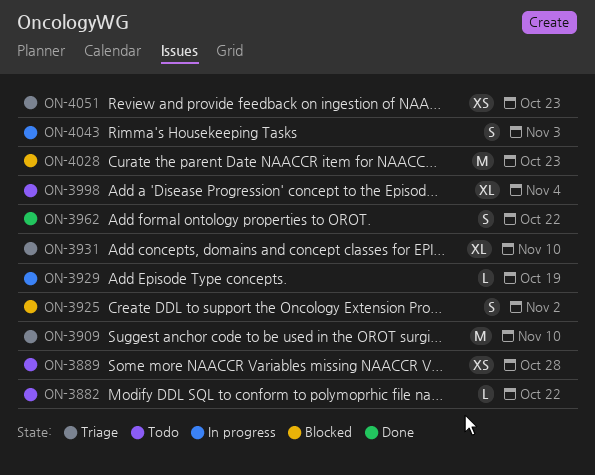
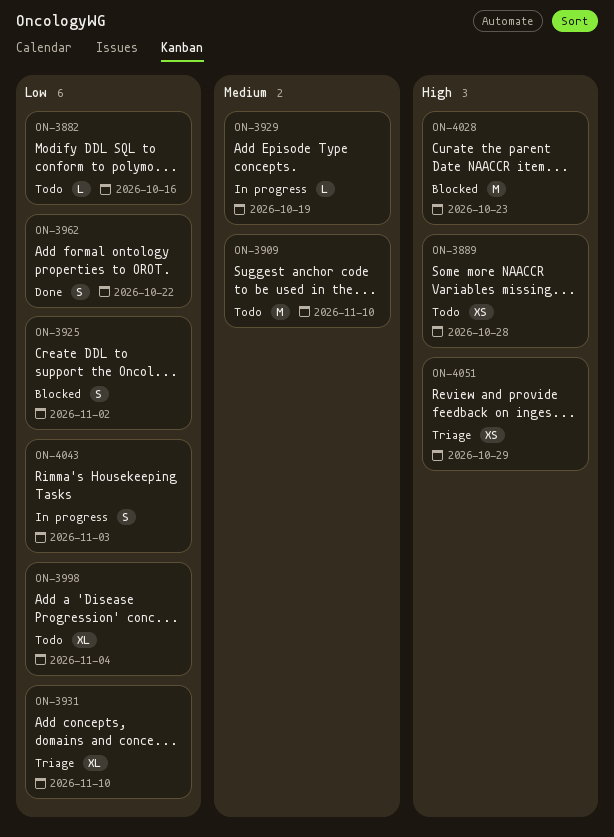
ON-3882, due: Oct 22 -> Oct 16
ON-3909, status: Triage -> Todo
ON-4051, due: Oct 23 -> Oct 29

